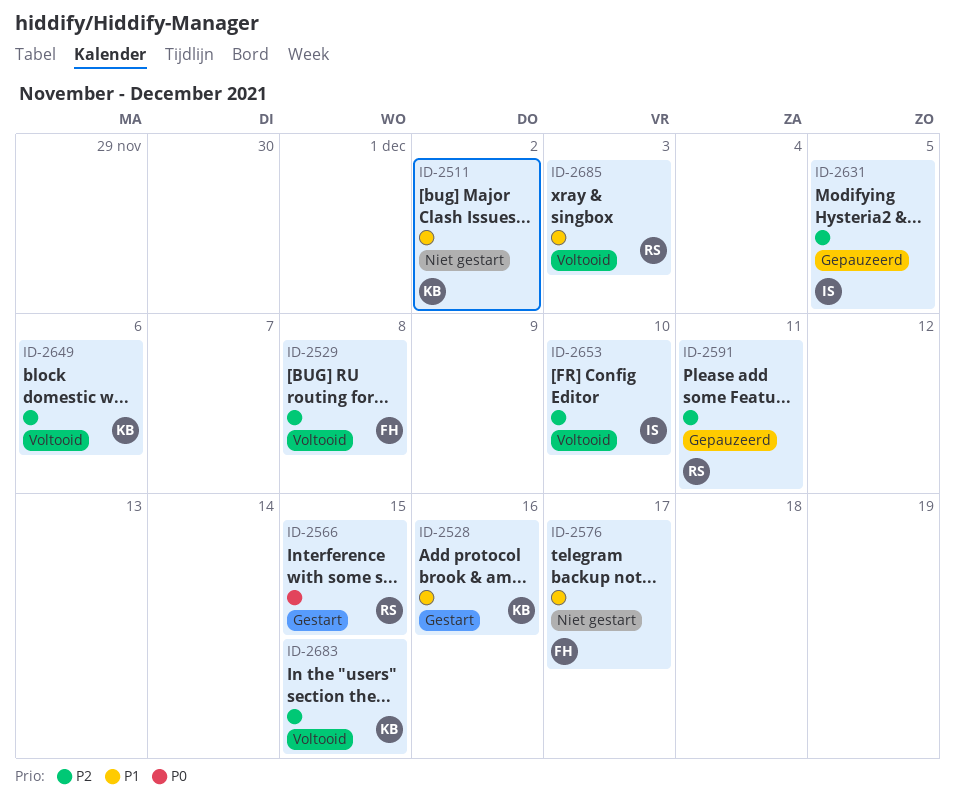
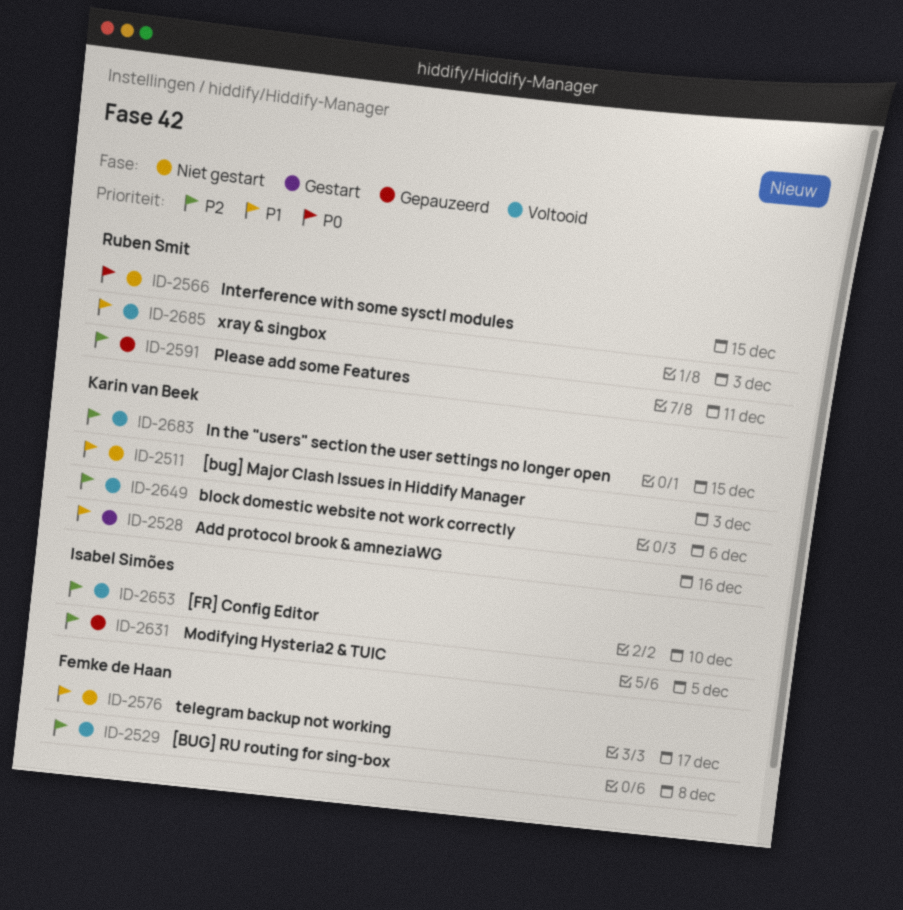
ID-2511, due: Dec 2 -> Dec 3
ID-2566, status: Gestart -> Niet gestart

